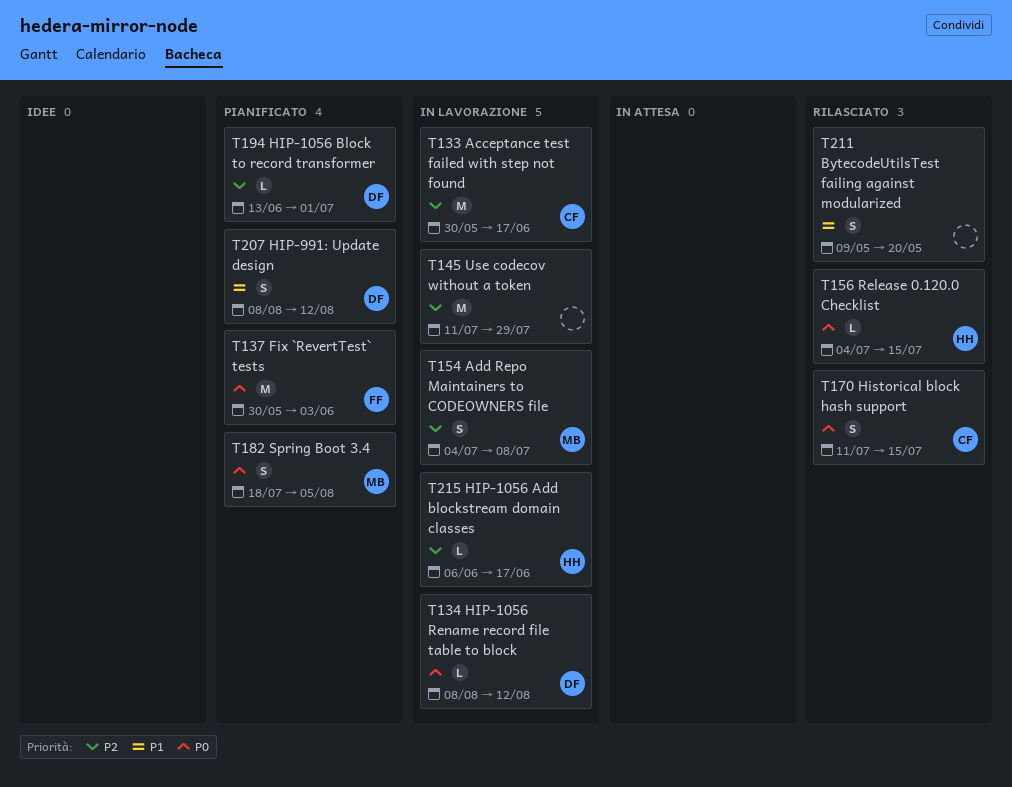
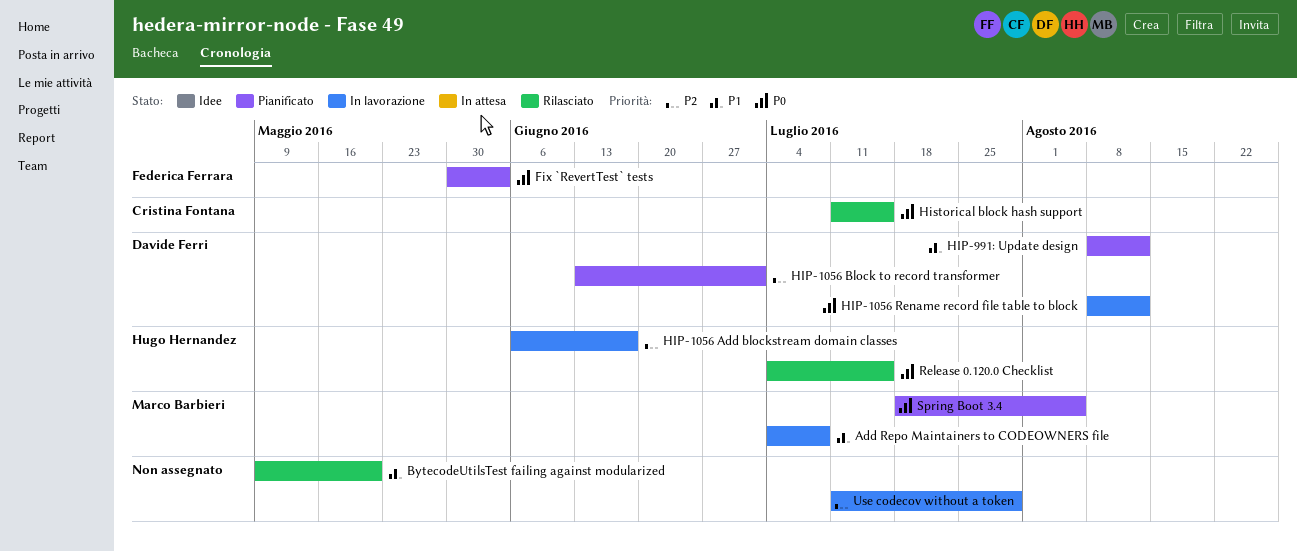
Acceptance test failed with step not found: present -> none
Add Repo Maintainers to CODEOWNERS file, priority: P2 -> P1

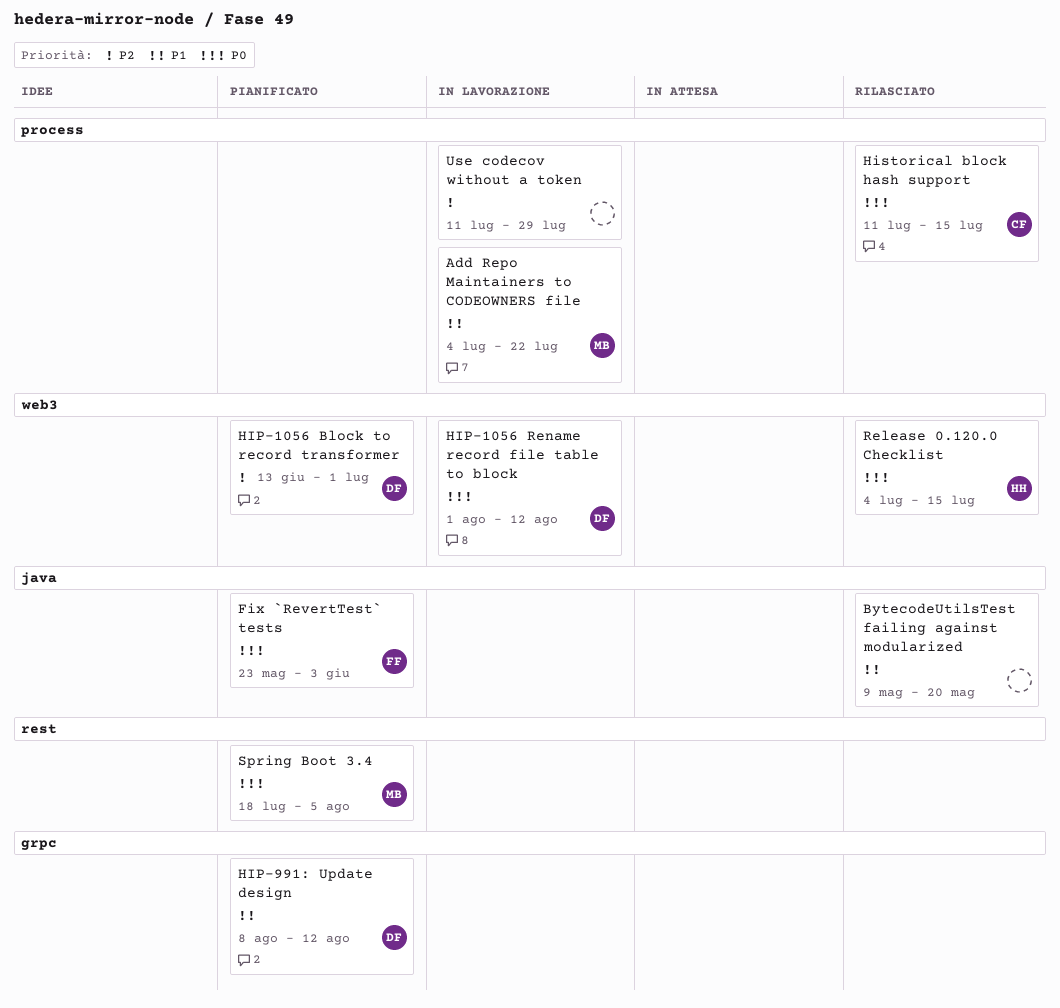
Add Repo Maintainers to CODEOWNERS file, due: Jul 8 -> Jul 22
Fix `RevertTest` tests, start: May 30 -> May 23
HIP-1056 Add blockstream domain classes: present -> none
HIP-1056 Rename record file table to block, start: Aug 8 -> Aug 1

